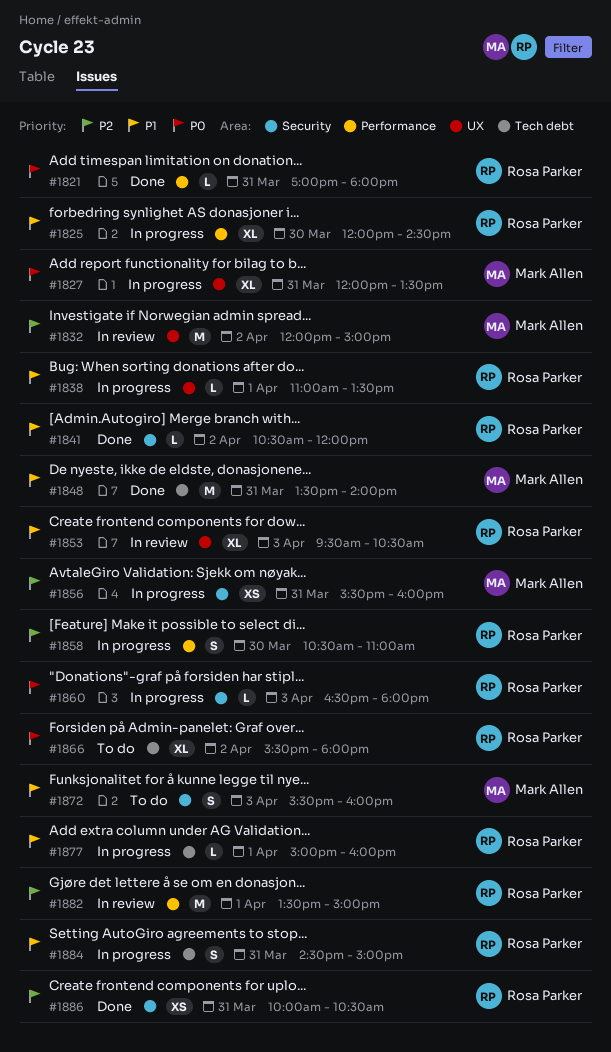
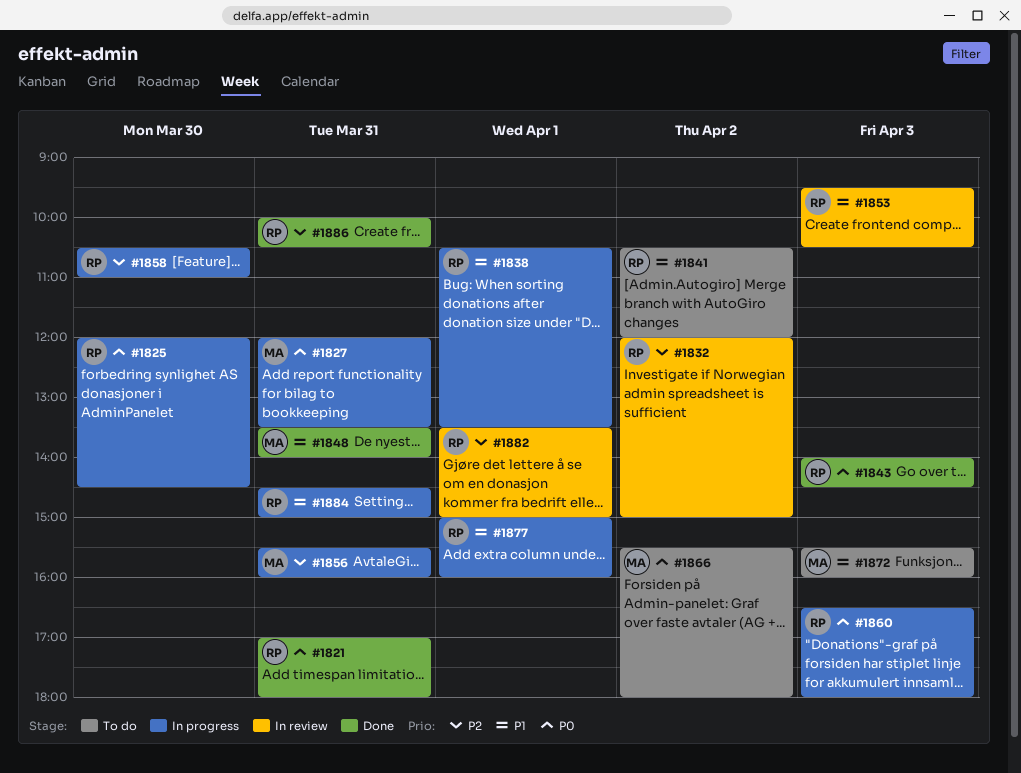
#1825, priority: P1 -> P0
#1832, owner: Mark Allen -> Rosa Parker
#1838, begins: 11:00 -> 10:30
#1841, status: Done -> To do
#1843: none -> present
#1866, owner: Rosa Parker -> Mark Allen

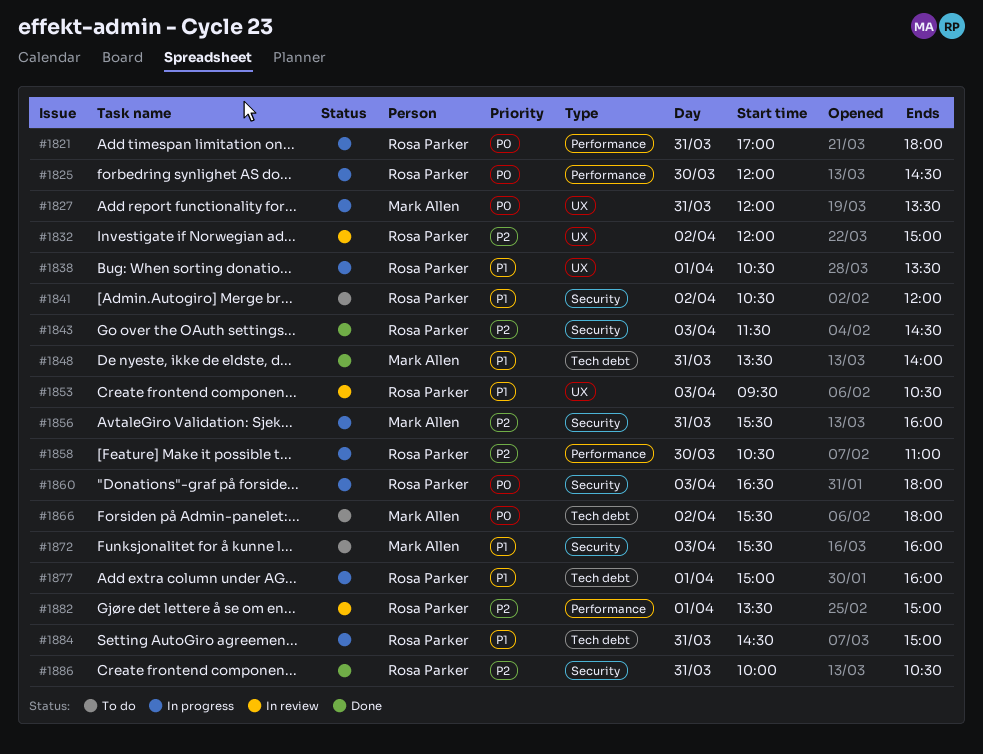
#1821, status: Done -> In progress
#1843, priority: P0 -> P2
#1843, begins: 14:00 -> 11:30

